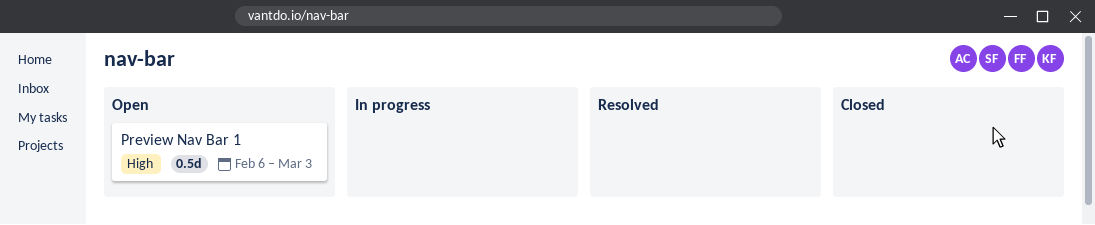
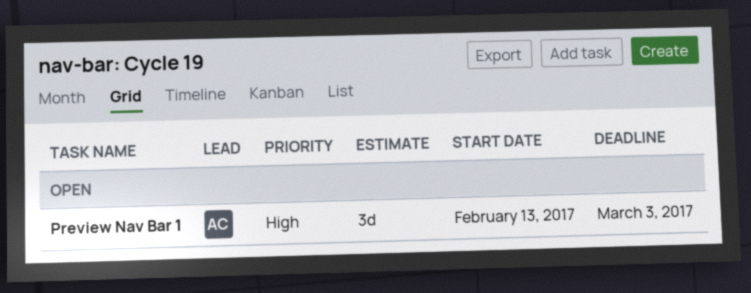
Preview Nav Bar 1, estimate: 0.5d -> 3d
Preview Nav Bar 1, start: Feb 6 -> Feb 13

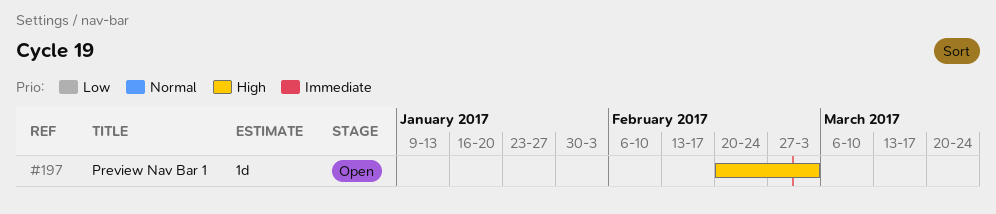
Preview Nav Bar 1, estimate: 3d -> 1d
Preview Nav Bar 1, start: Feb 13 -> Feb 20

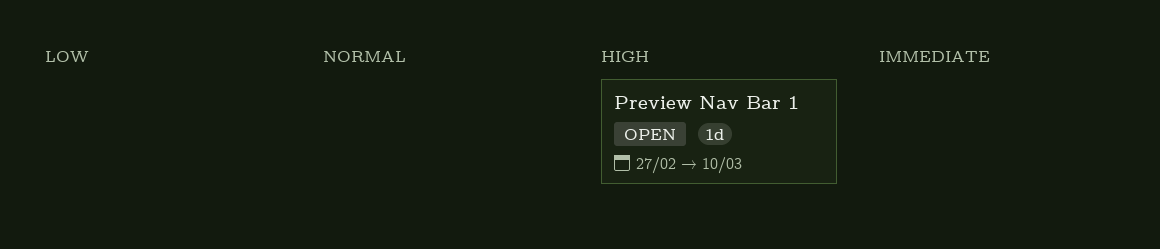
Preview Nav Bar 1, start: Feb 20 -> Feb 27
Preview Nav Bar 1, due: Mar 3 -> Mar 10

